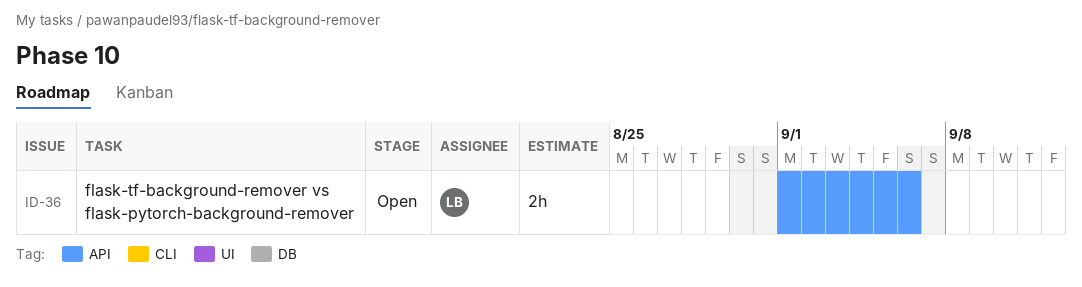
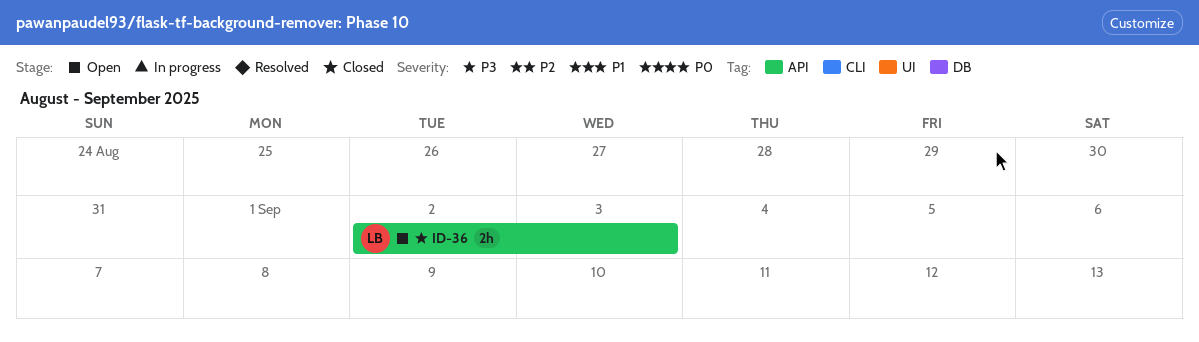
ID-36, start: Sep 1 -> Sep 2
ID-36, due: Sep 6 -> Sep 3

